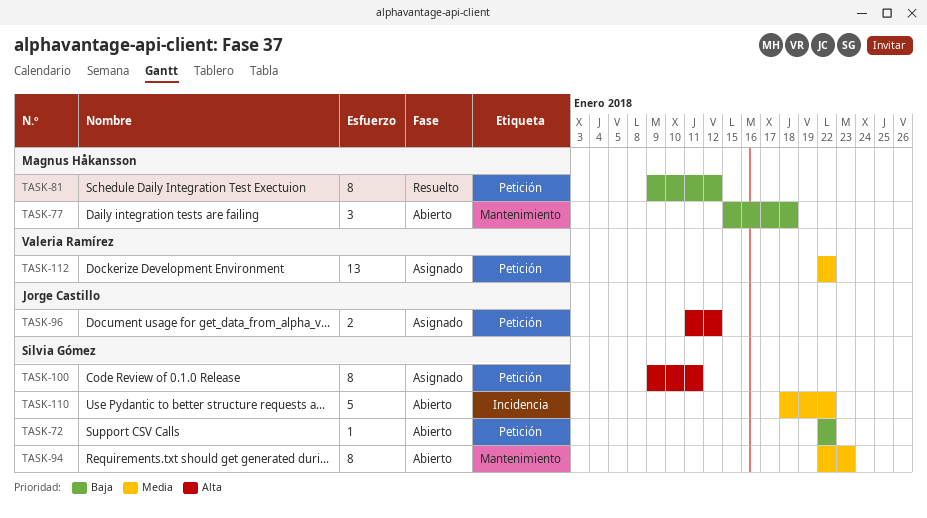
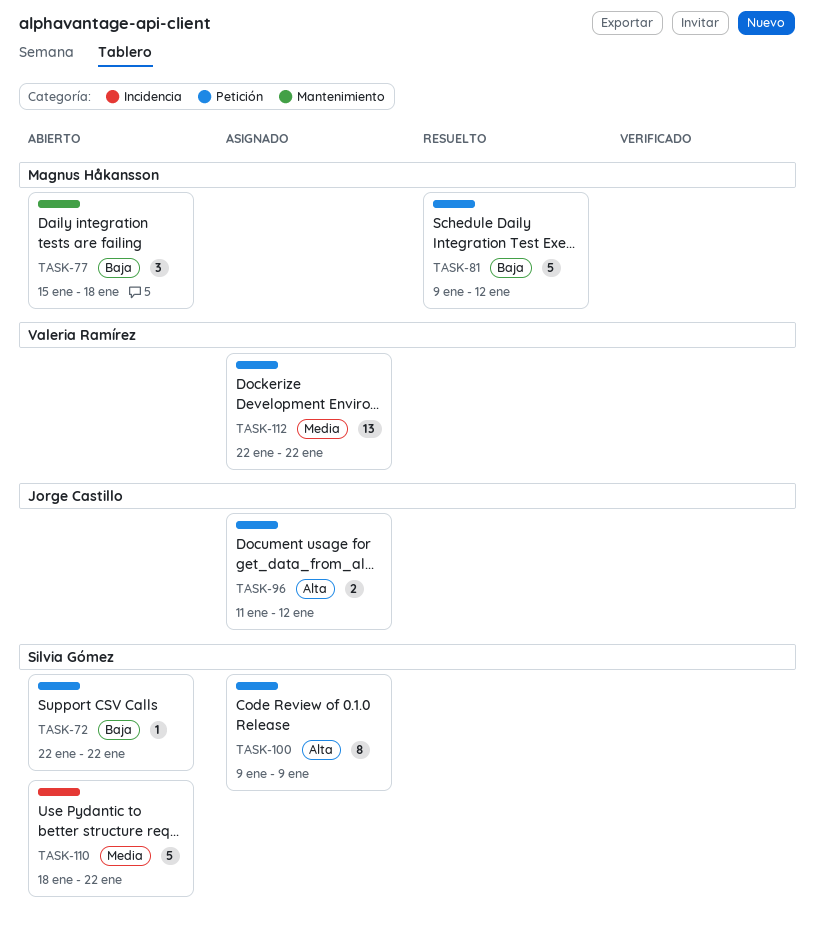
TASK-81, estimate: 8 -> 5
TASK-94: present -> none
TASK-100, due: Jan 11 -> Jan 9

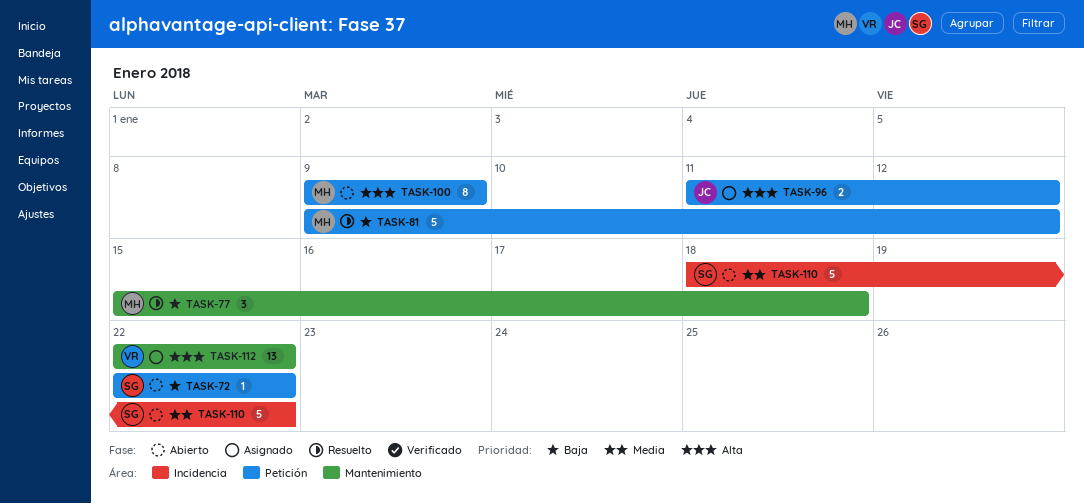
TASK-77, status: Abierto -> Resuelto
TASK-100, status: Asignado -> Abierto
TASK-100, owner: Silvia Gómez -> Magnus Håkansson
TASK-112, priority: Media -> Alta
TASK-112, label: Petición -> Mantenimiento

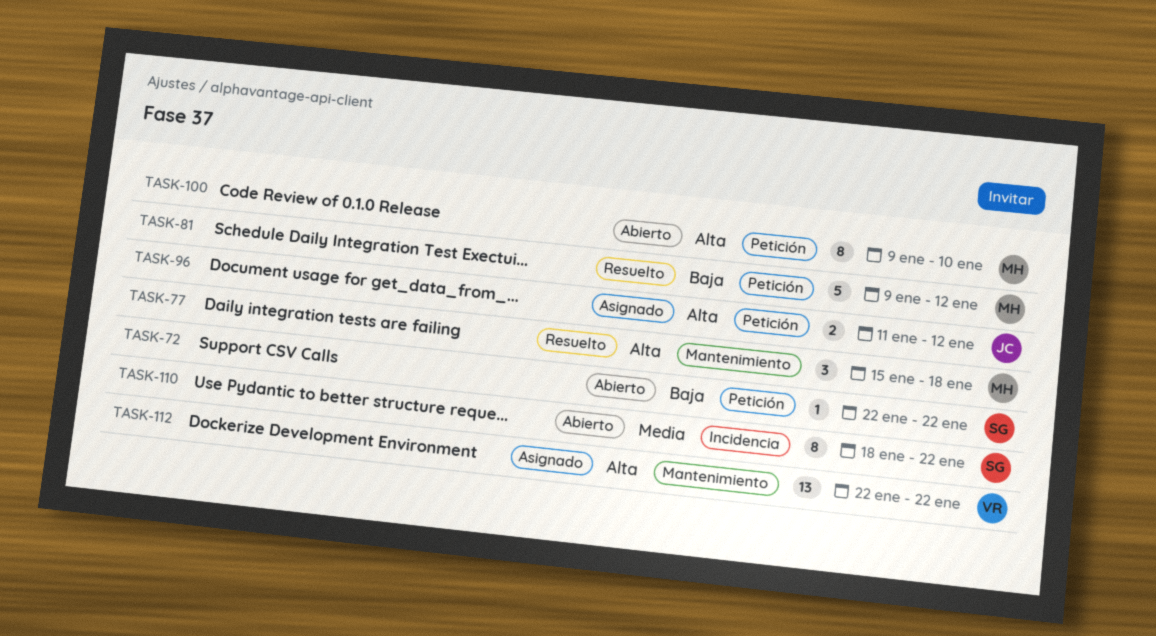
TASK-77, priority: Baja -> Alta
TASK-100, due: Jan 9 -> Jan 10
TASK-110, estimate: 5 -> 8

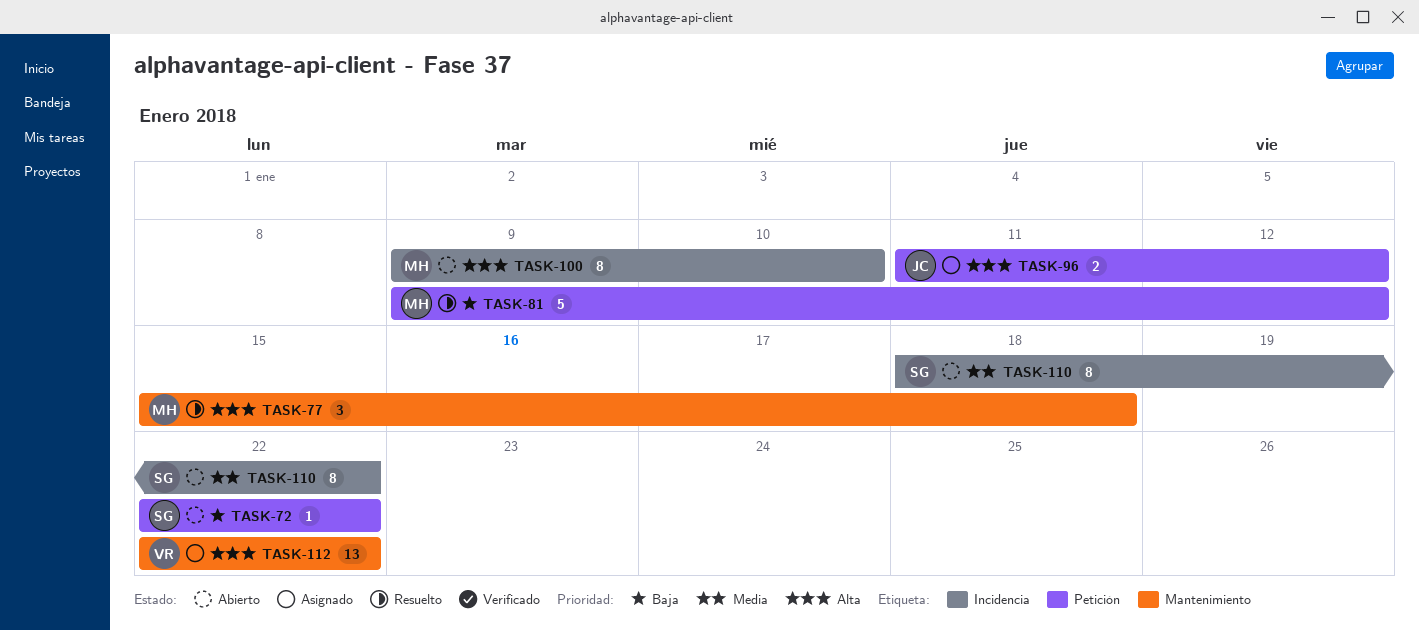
TASK-100, label: Petición -> Incidencia

